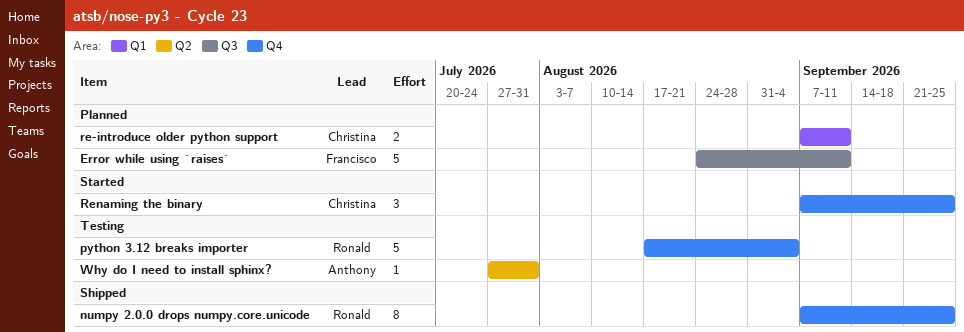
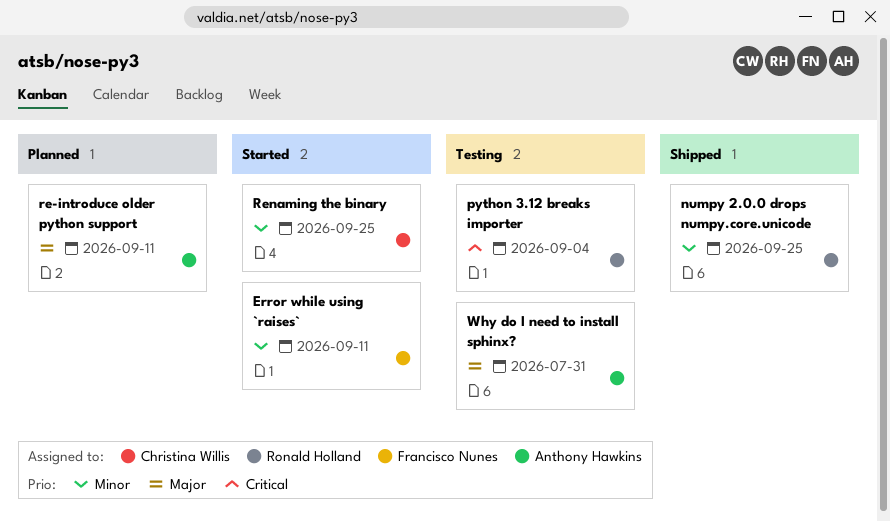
Error while using `raises`, status: Planned -> Started
re-introduce older python support, owner: Christina Willis -> Anthony Hawkins

